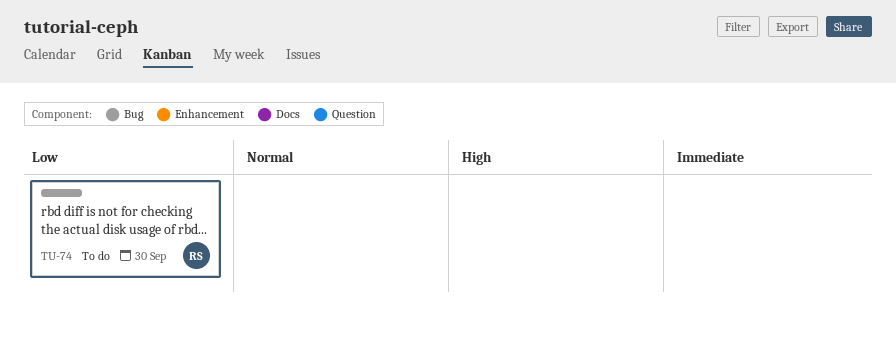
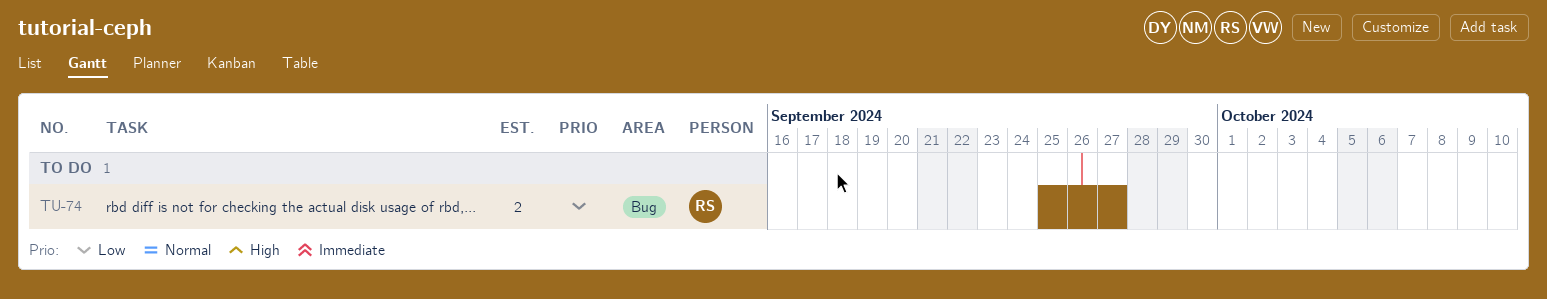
TU-74, due: Sep 30 -> Sep 27

